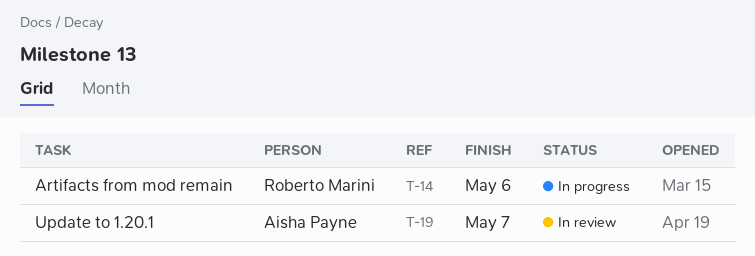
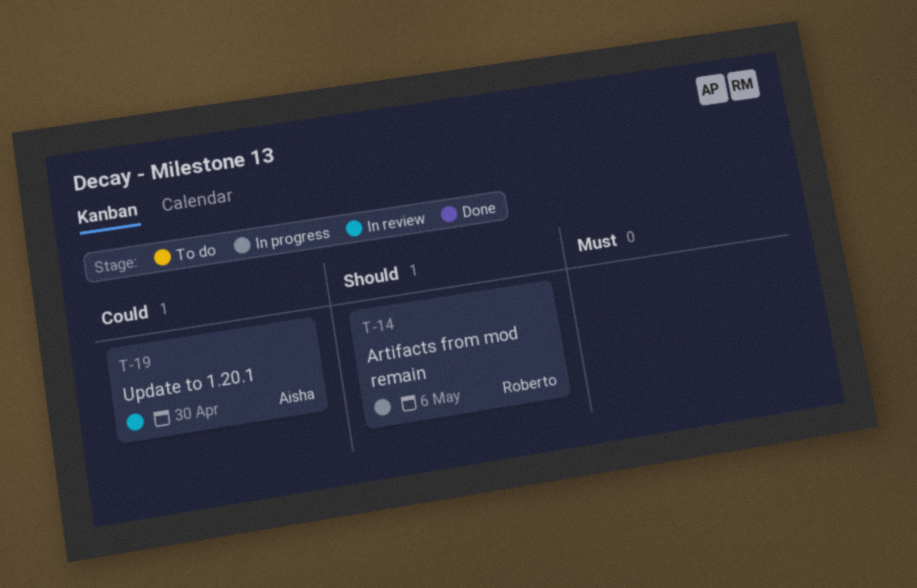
T-19, due: May 7 -> Apr 30

